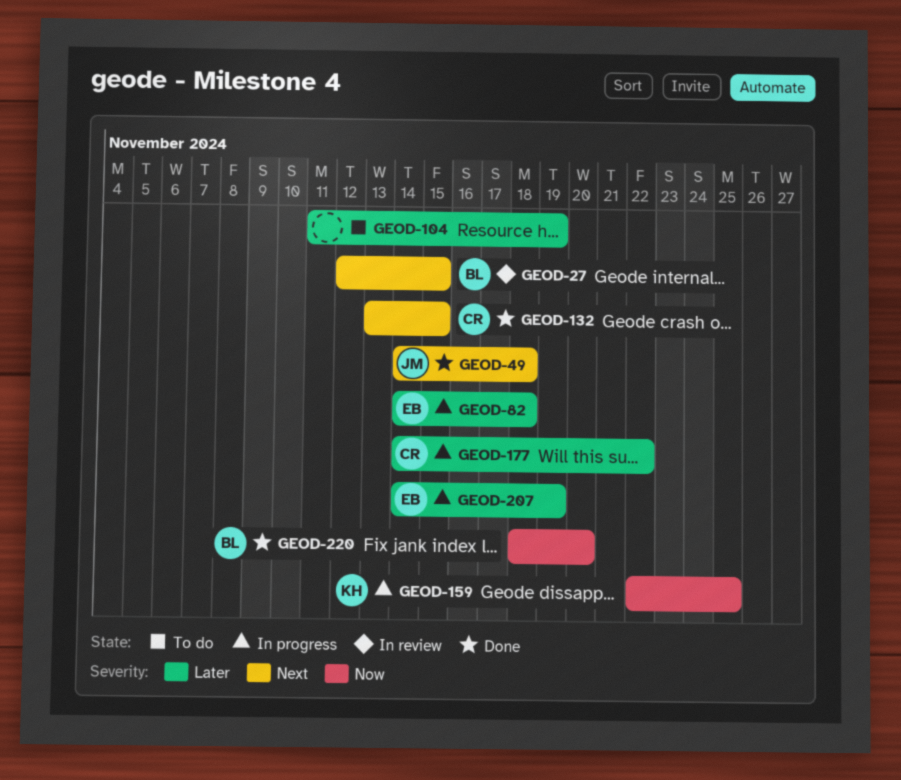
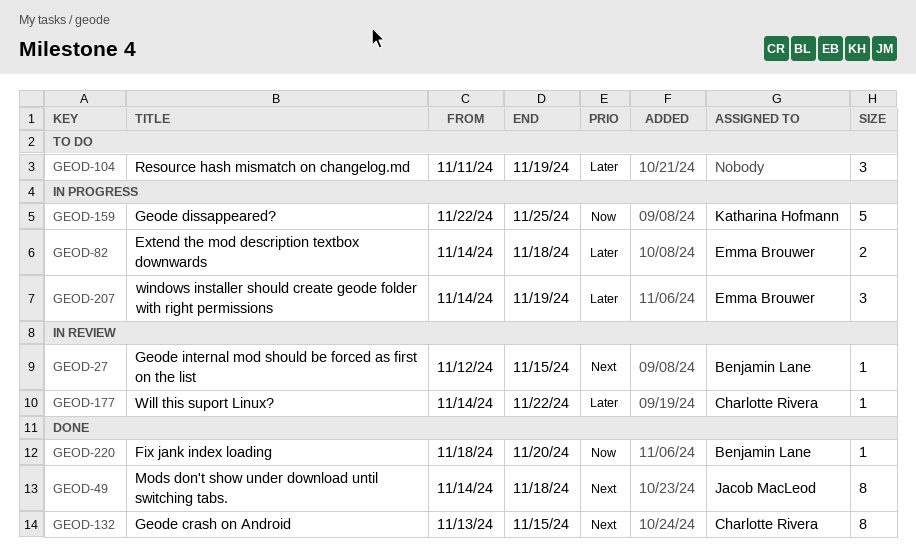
GEOD-177, status: In progress -> In review

